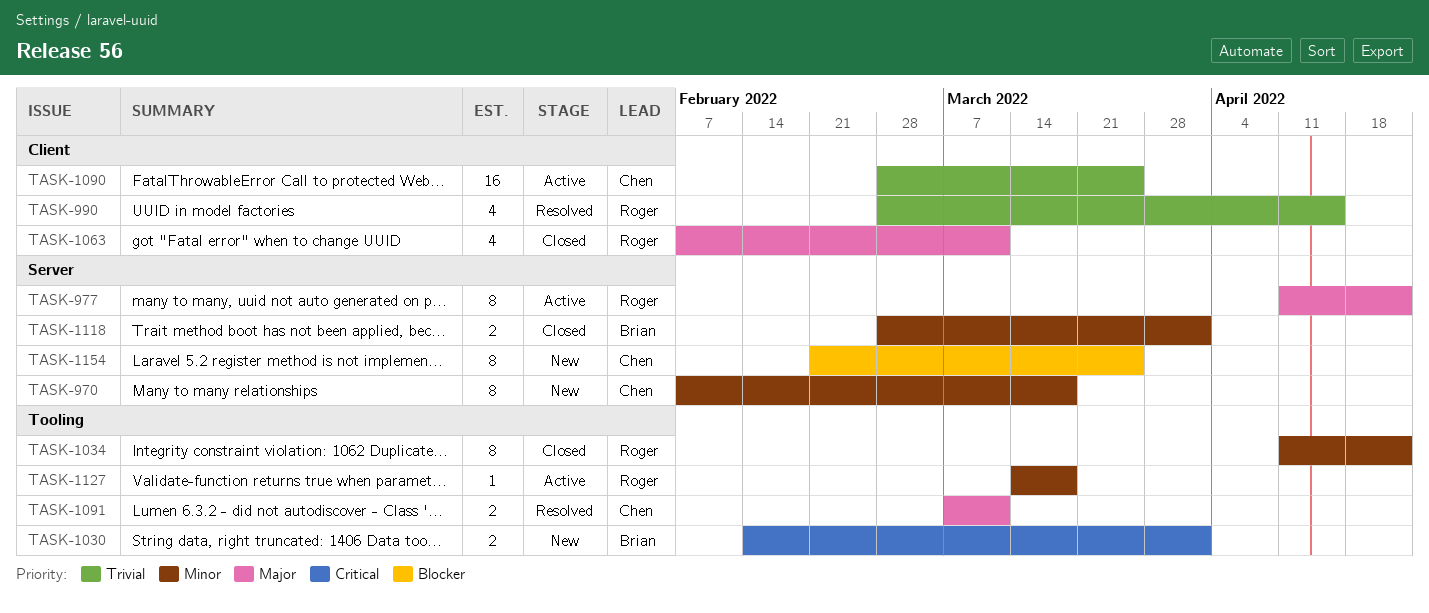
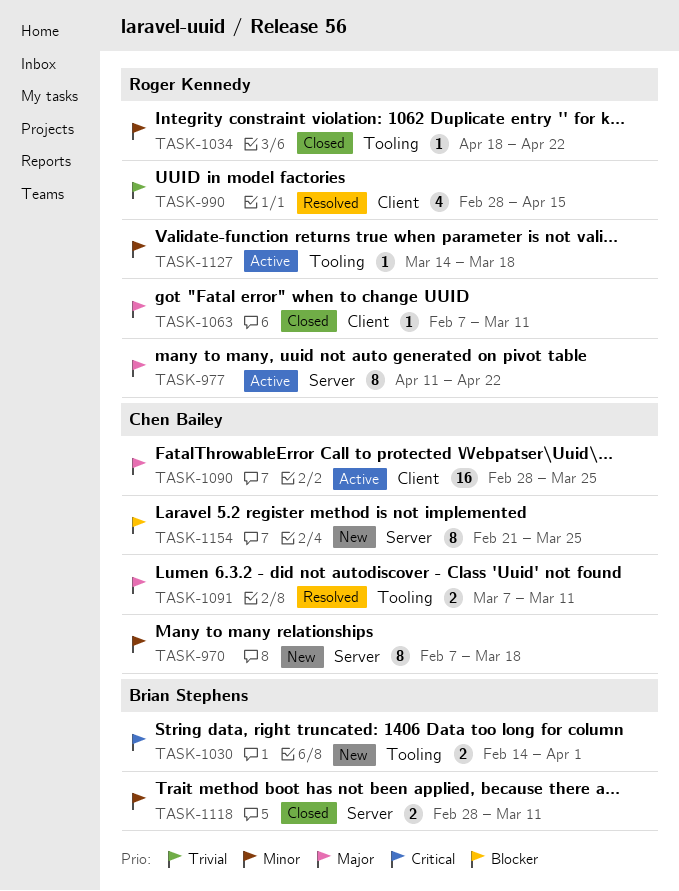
TASK-1034, estimate: 8 -> 1
TASK-1034, start: Apr 11 -> Apr 18
TASK-1063, estimate: 4 -> 1
TASK-1090, priority: Trivial -> Major
TASK-1118, due: Apr 1 -> Mar 11

